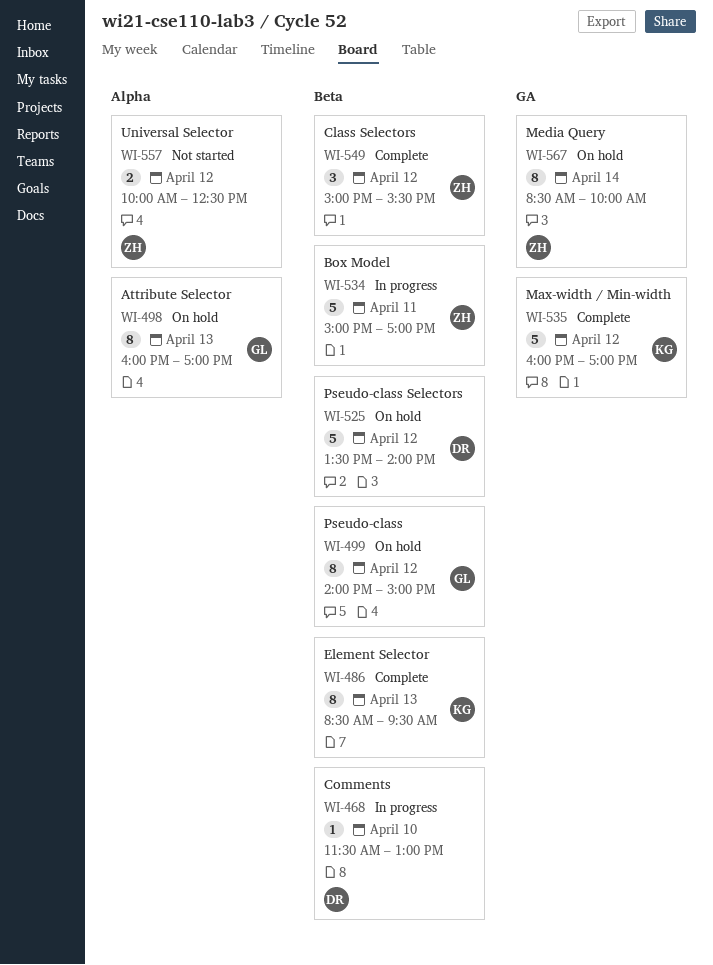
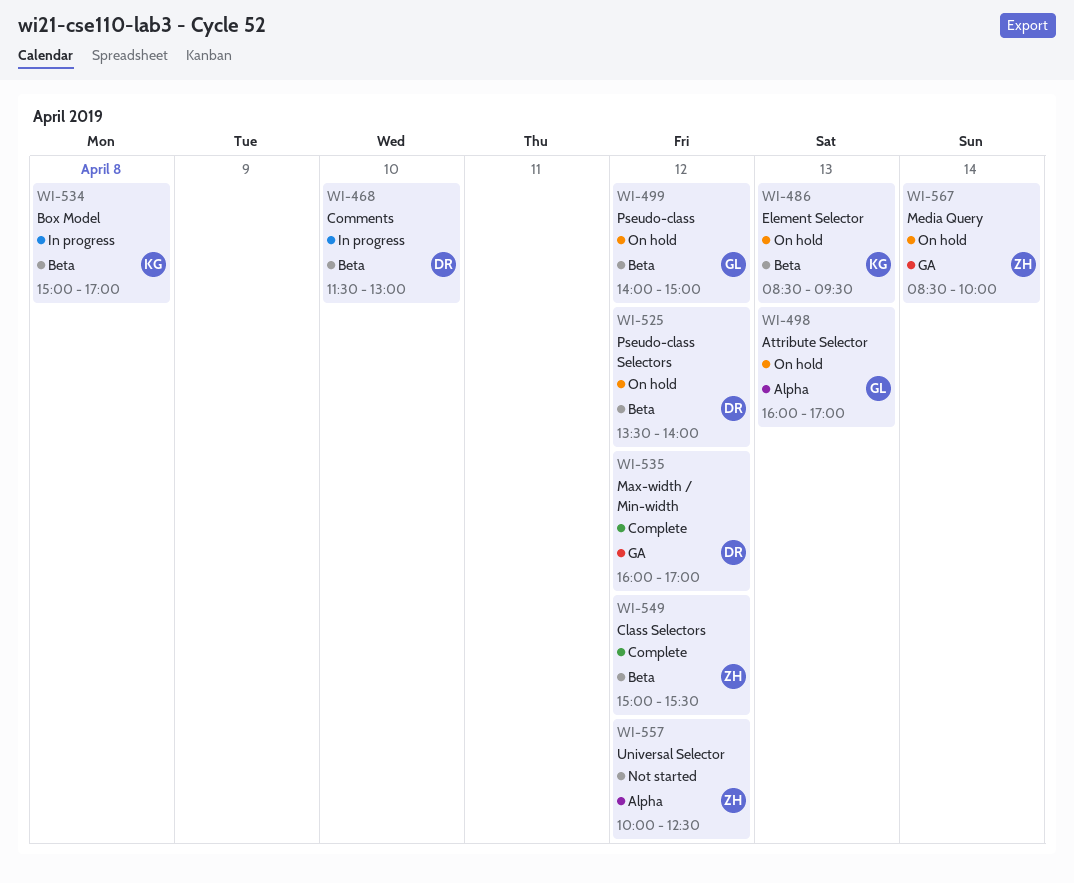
WI-486, status: Complete -> On hold
WI-534, owner: ZH -> KG
WI-534, day: Apr 11 -> Apr 8
WI-535, owner: KG -> DR

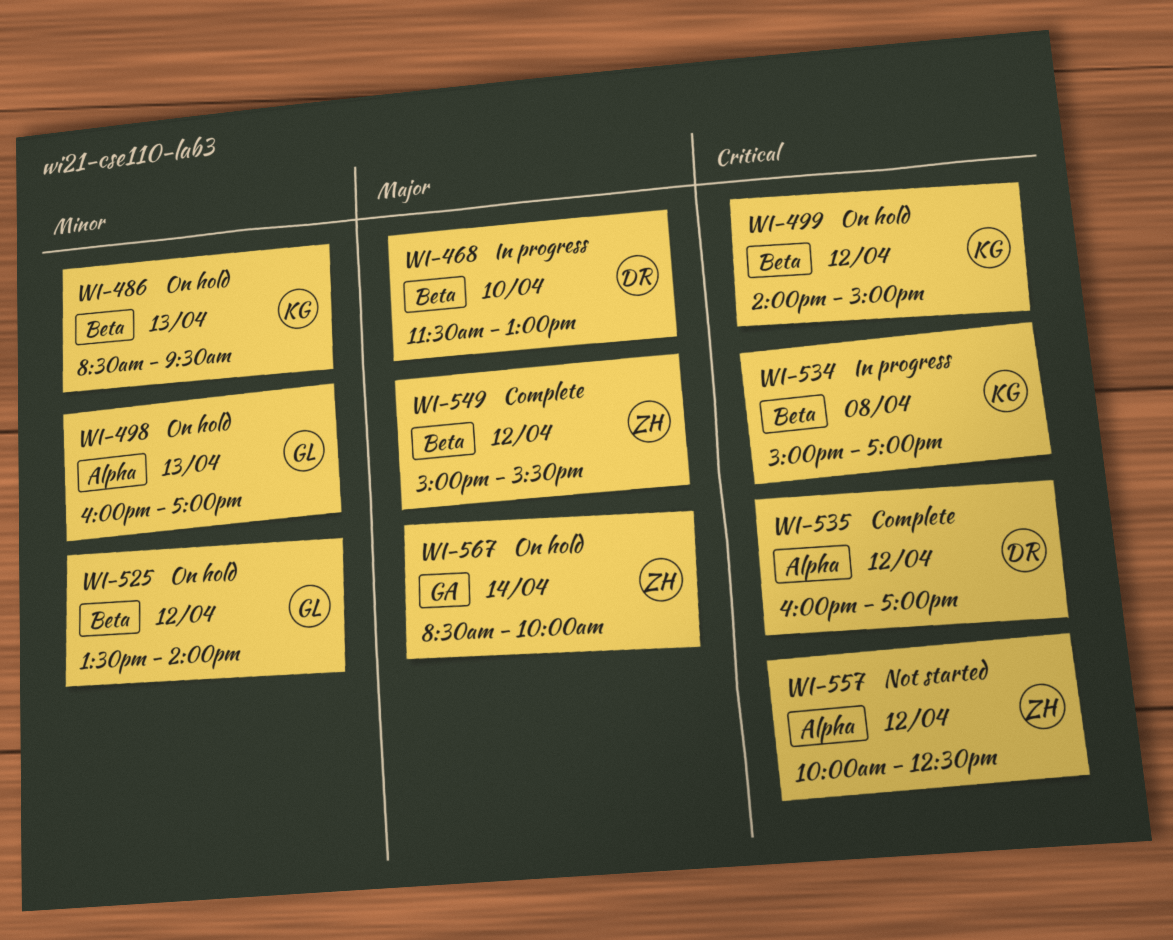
WI-499, owner: GL -> KG
WI-525, owner: DR -> GL
WI-535, label: GA -> Alpha

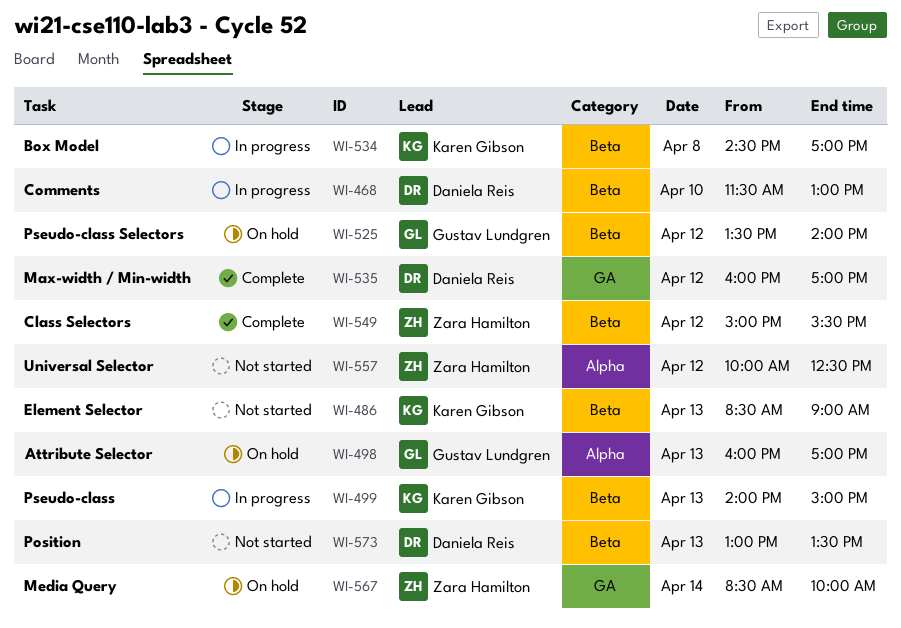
WI-486, status: On hold -> Not started
WI-486, ends: 09:30 -> 09:00
WI-499, status: On hold -> In progress
WI-499, day: Apr 12 -> Apr 13
WI-534, begins: 15:00 -> 14:30
WI-535, label: Alpha -> GA
WI-573: none -> present

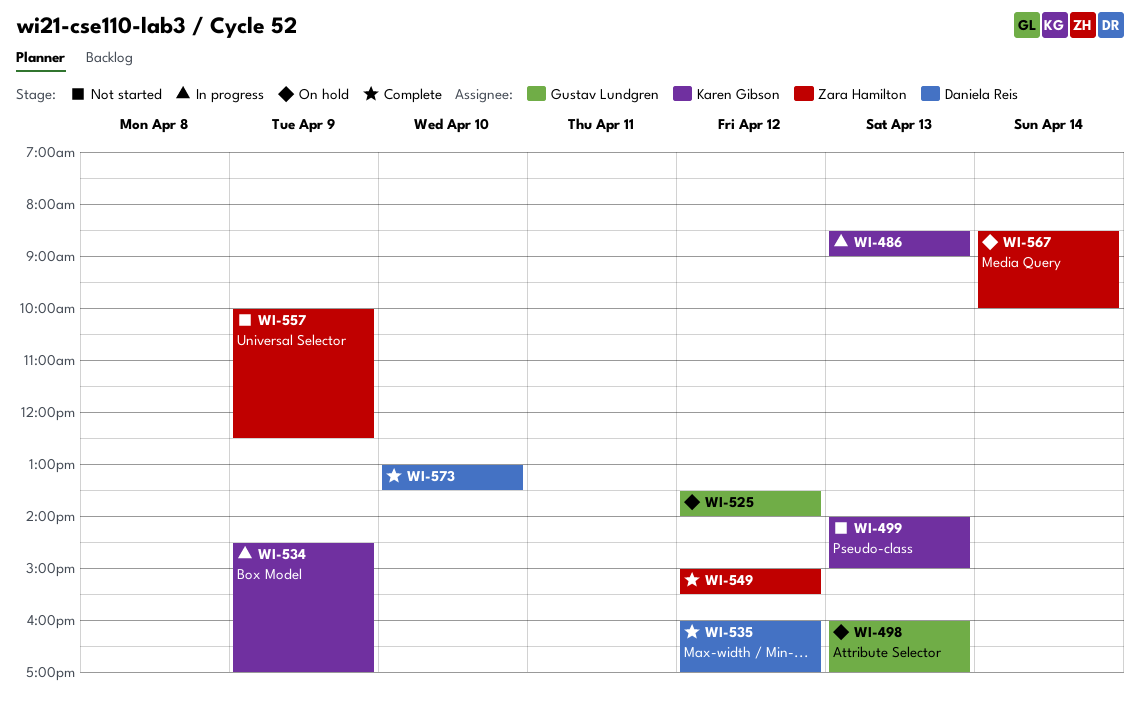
WI-468: present -> none
WI-486, status: Not started -> In progress
WI-499, status: In progress -> Not started
WI-534, day: Apr 8 -> Apr 9
WI-557, day: Apr 12 -> Apr 9
WI-573, status: Not started -> Complete
WI-573, day: Apr 13 -> Apr 10

